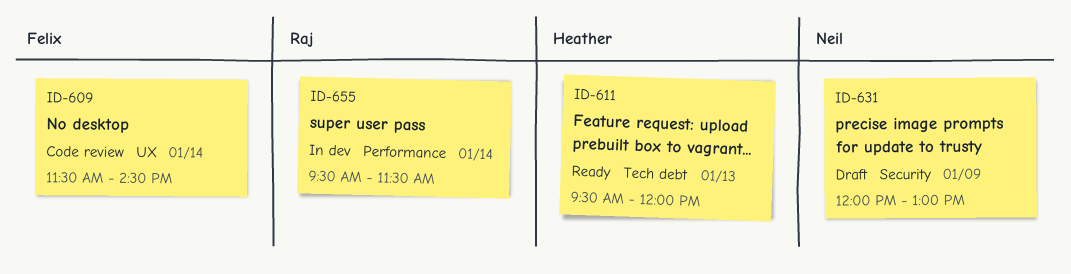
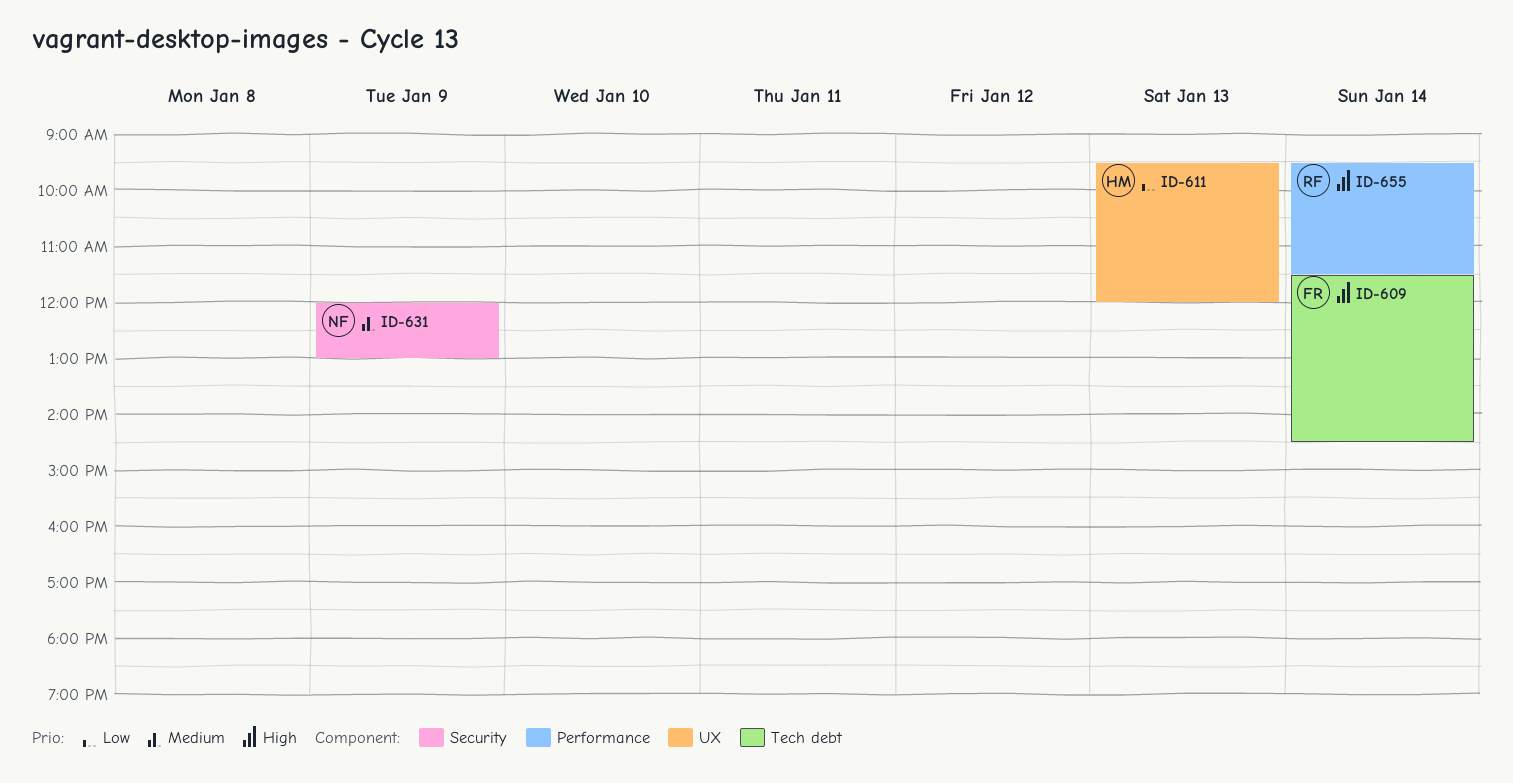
ID-609, label: UX -> Tech debt
ID-611, label: Tech debt -> UX

